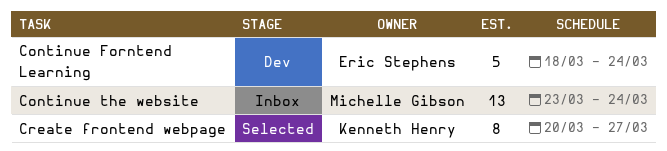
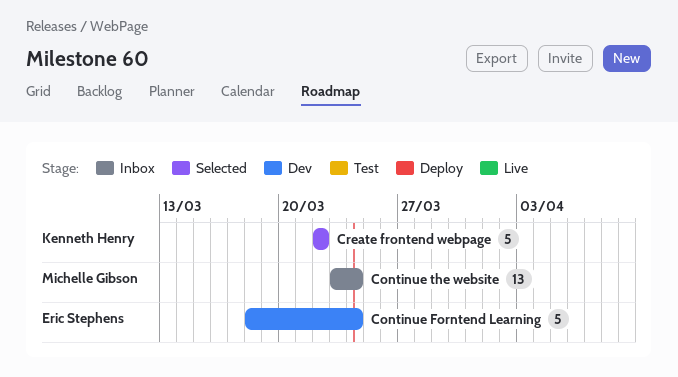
Create frontend webpage, estimate: 8 -> 5
Create frontend webpage, start: Mar 20 -> Mar 22
Create frontend webpage, due: Mar 27 -> Mar 22

